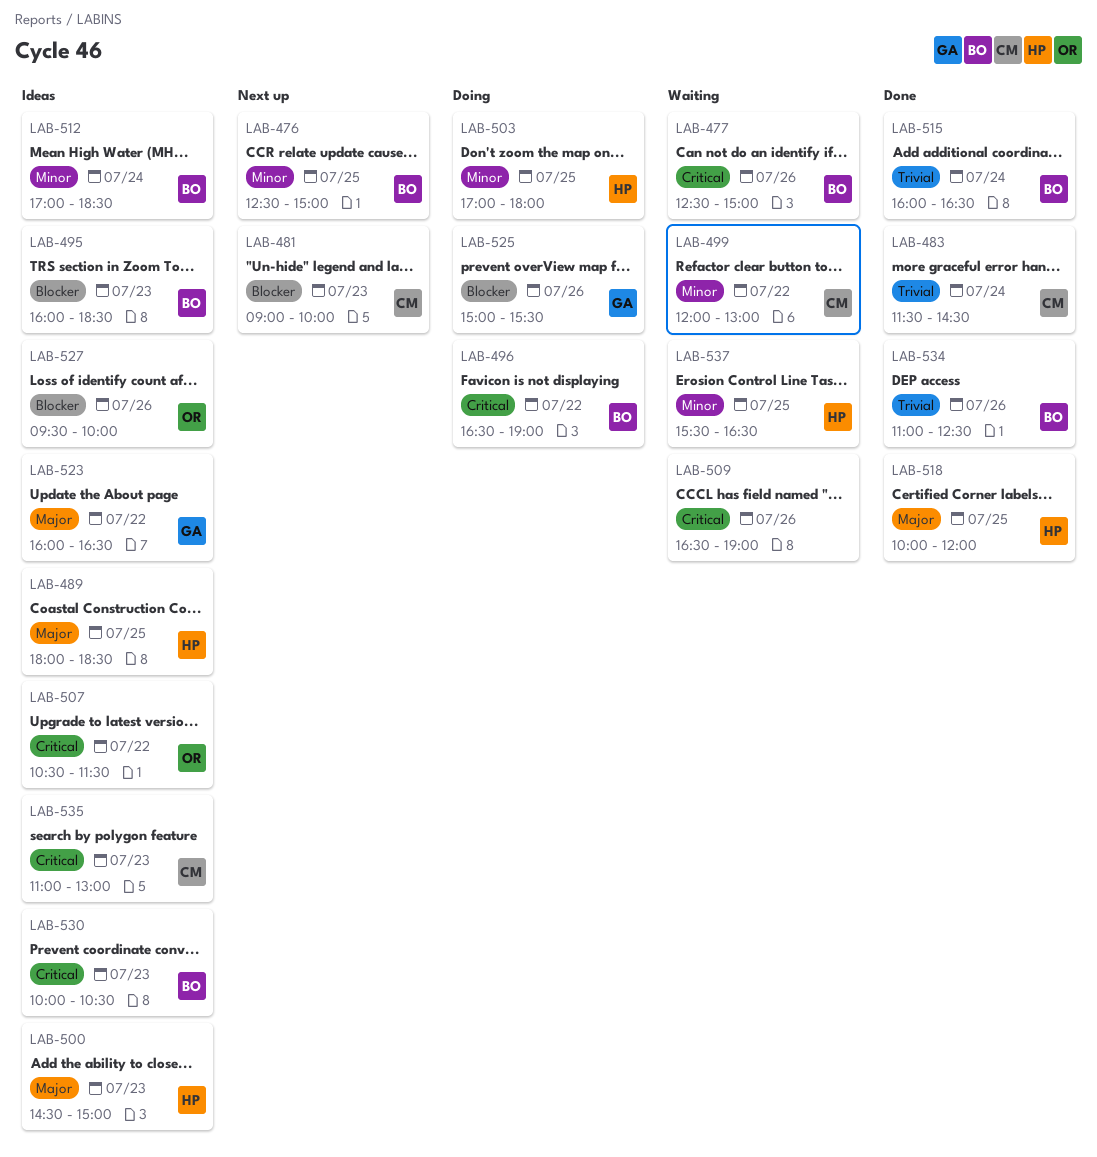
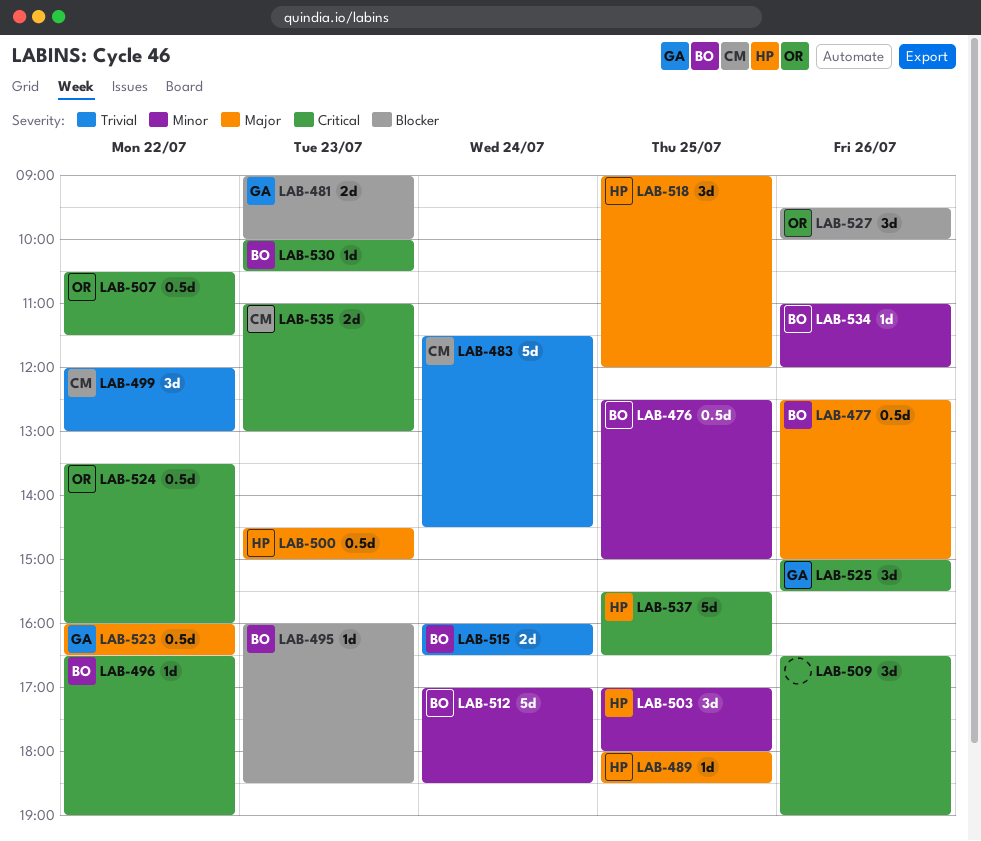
LAB-477, priority: Critical -> Major
LAB-481, owner: CM -> GA
LAB-499, priority: Minor -> Trivial
LAB-518, begins: 10:00 -> 09:00
LAB-524: none -> present
LAB-525, priority: Blocker -> Critical
LAB-534, priority: Trivial -> Minor
LAB-534, ends: 12:30 -> 12:00
LAB-537, priority: Minor -> Critical

